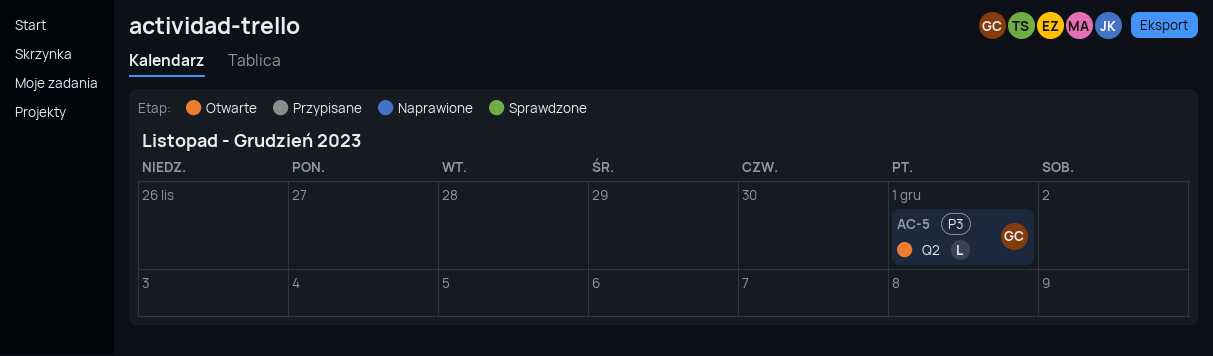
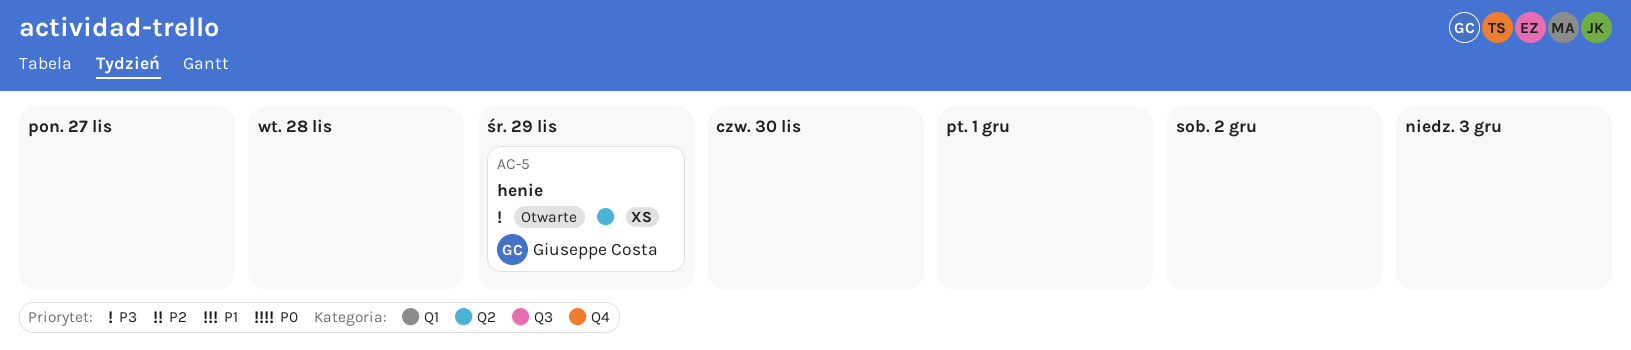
AC-5, estimate: L -> XS
AC-5, due: Dec 1 -> Nov 29

